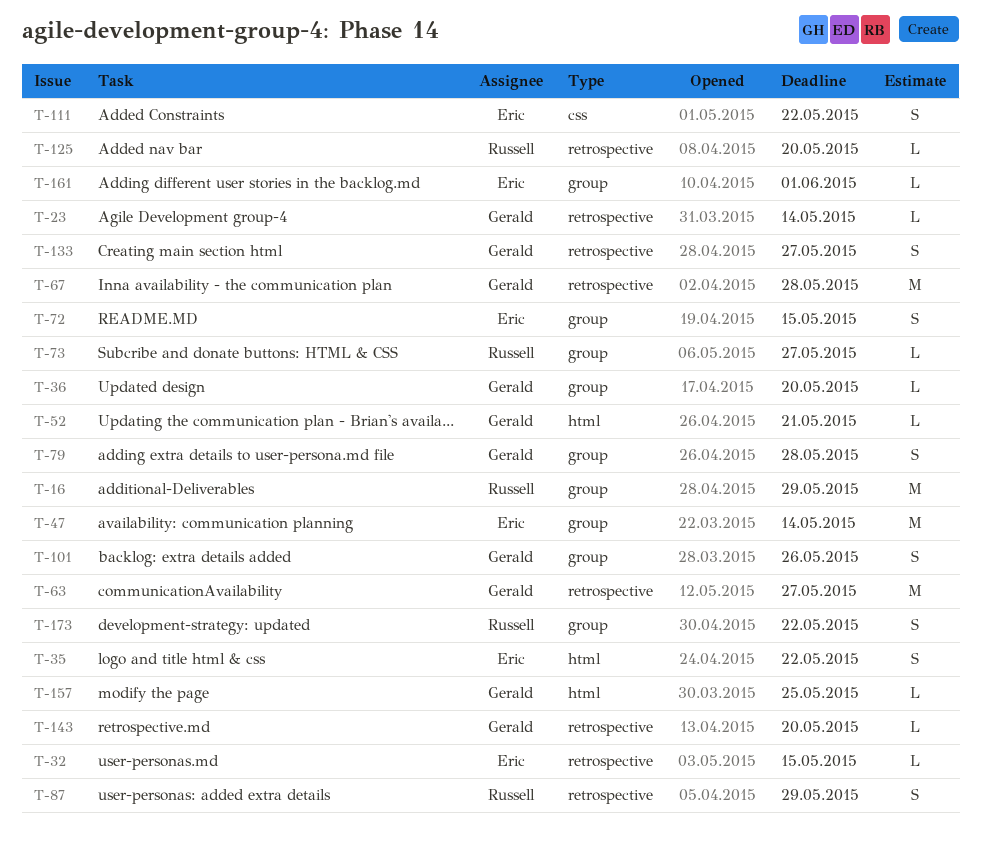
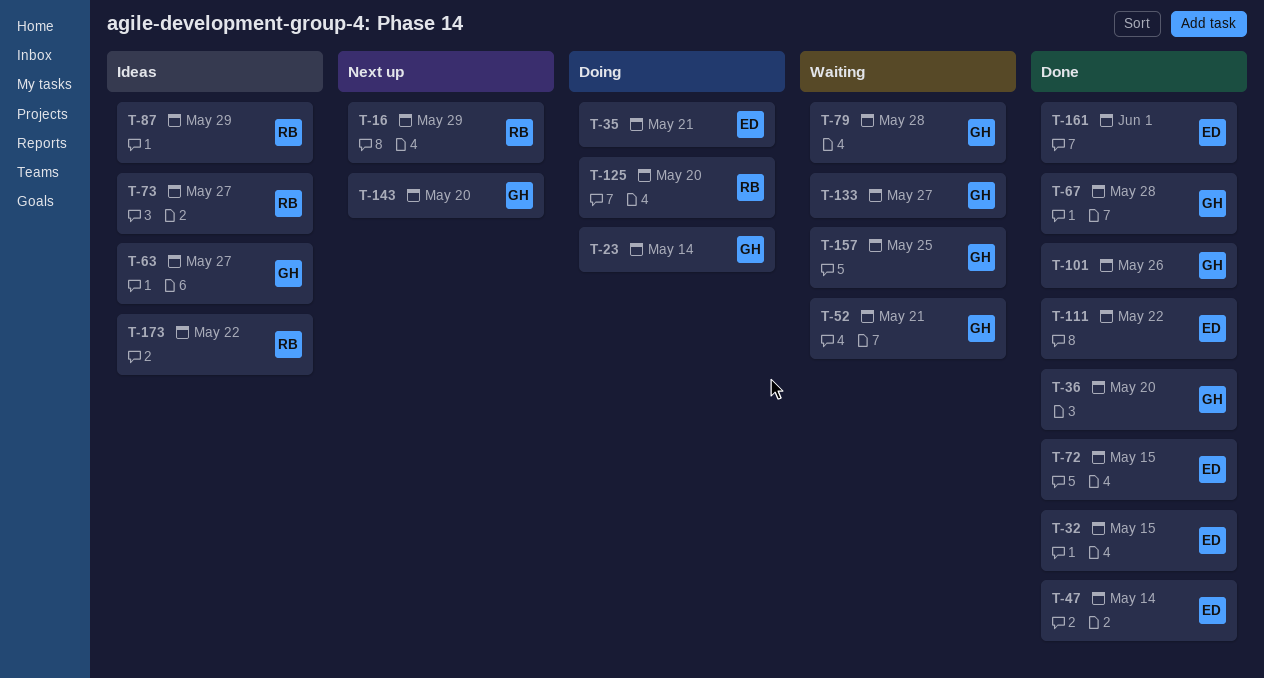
T-35, due: May 22 -> May 21

